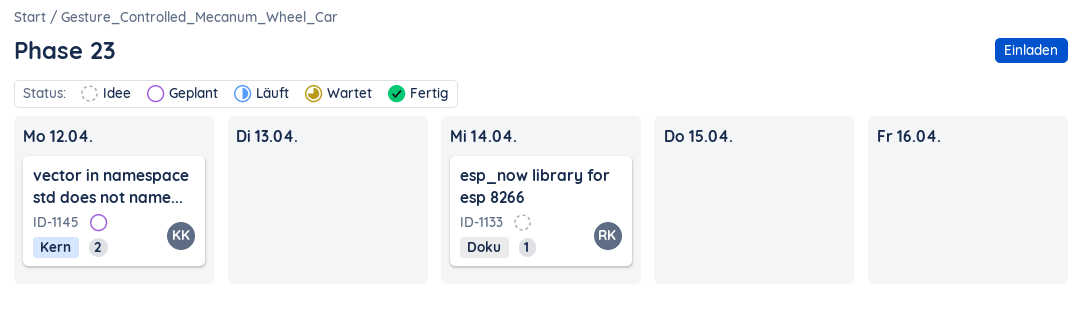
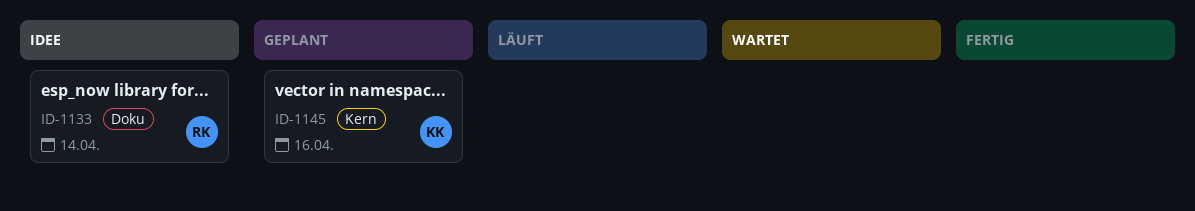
ID-1145, due: Apr 12 -> Apr 16

